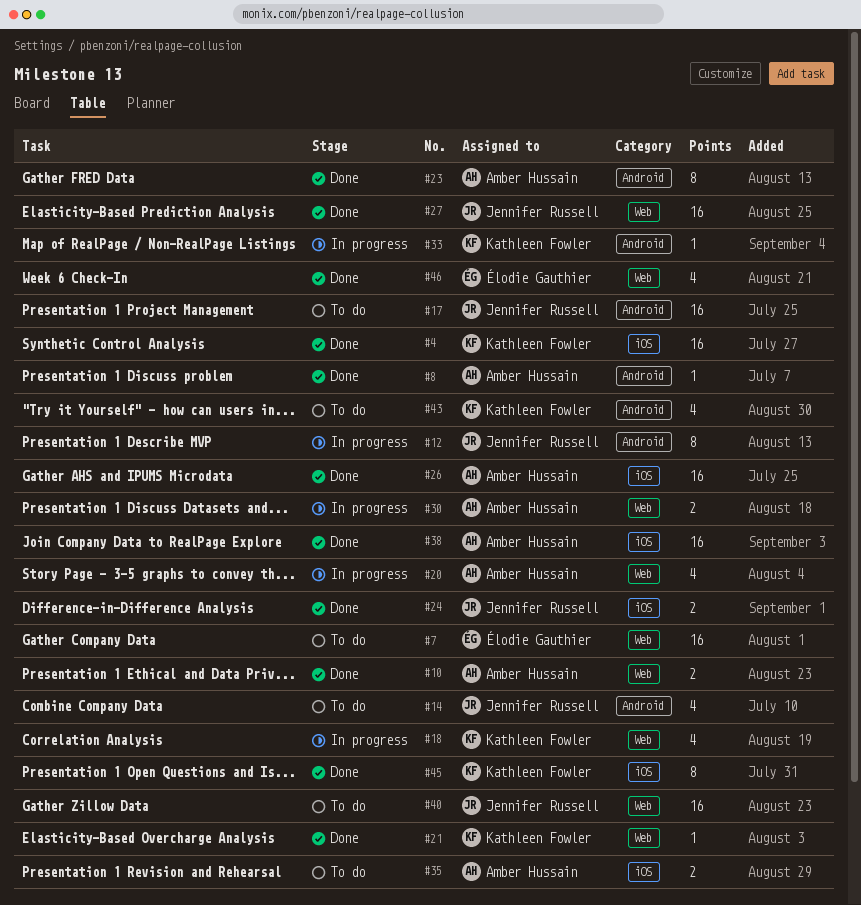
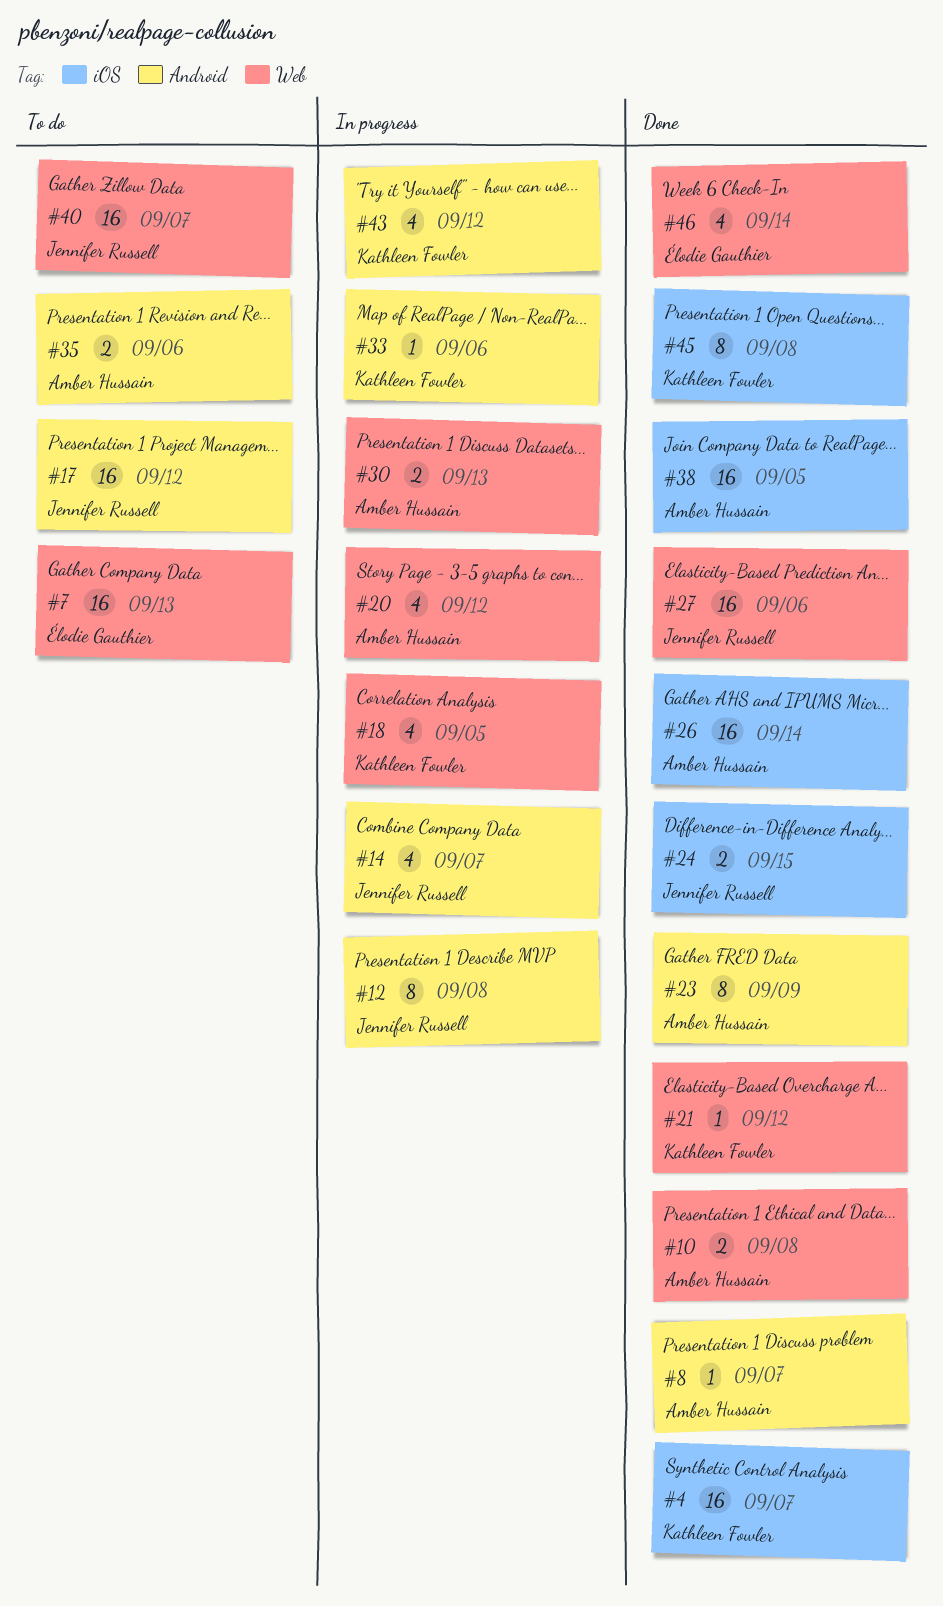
#14, status: To do -> In progress
#35, label: iOS -> Android
#43, status: To do -> In progress

